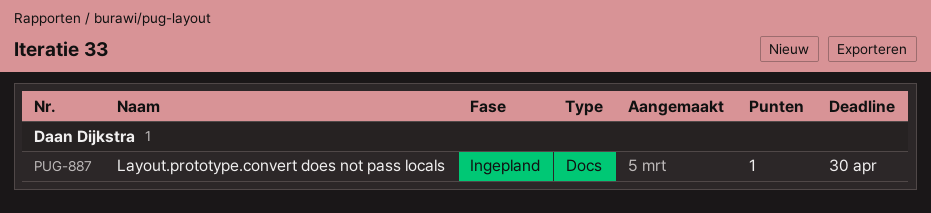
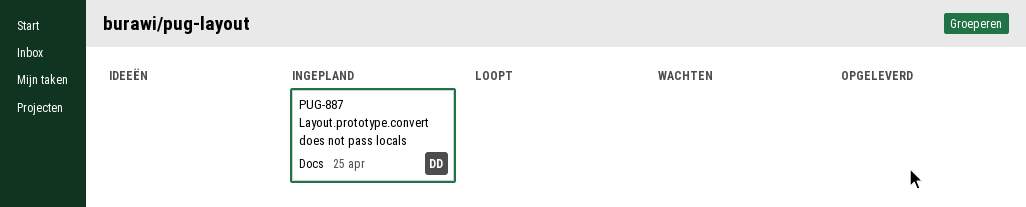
PUG-887, due: Apr 30 -> Apr 25

